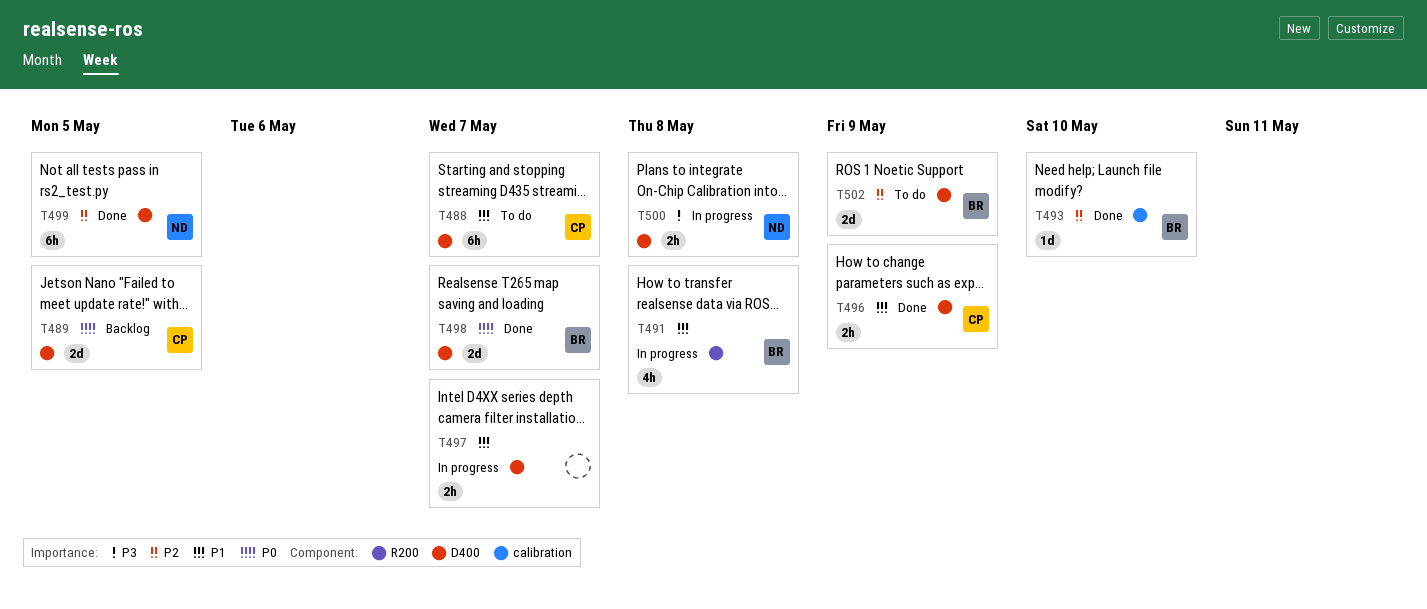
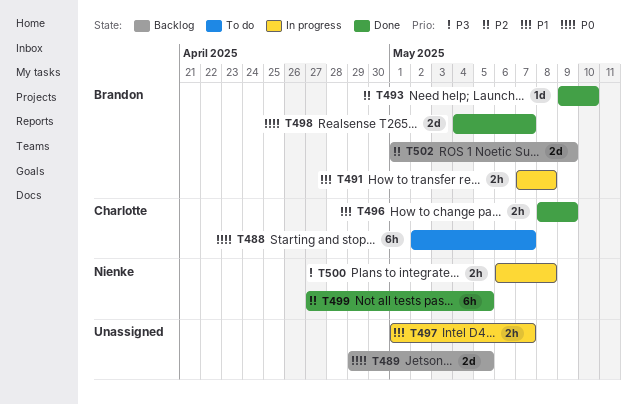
T488, priority: P1 -> P0
T489, owner: Charlotte -> none
T491, estimate: 4h -> 2h
T502, status: To do -> Backlog

